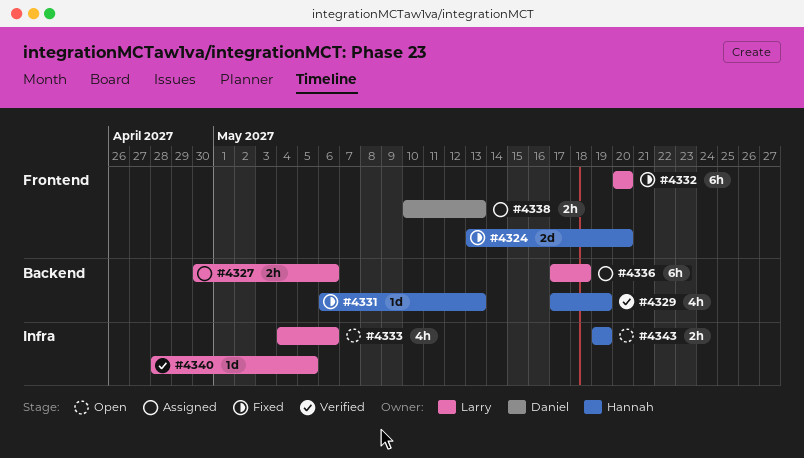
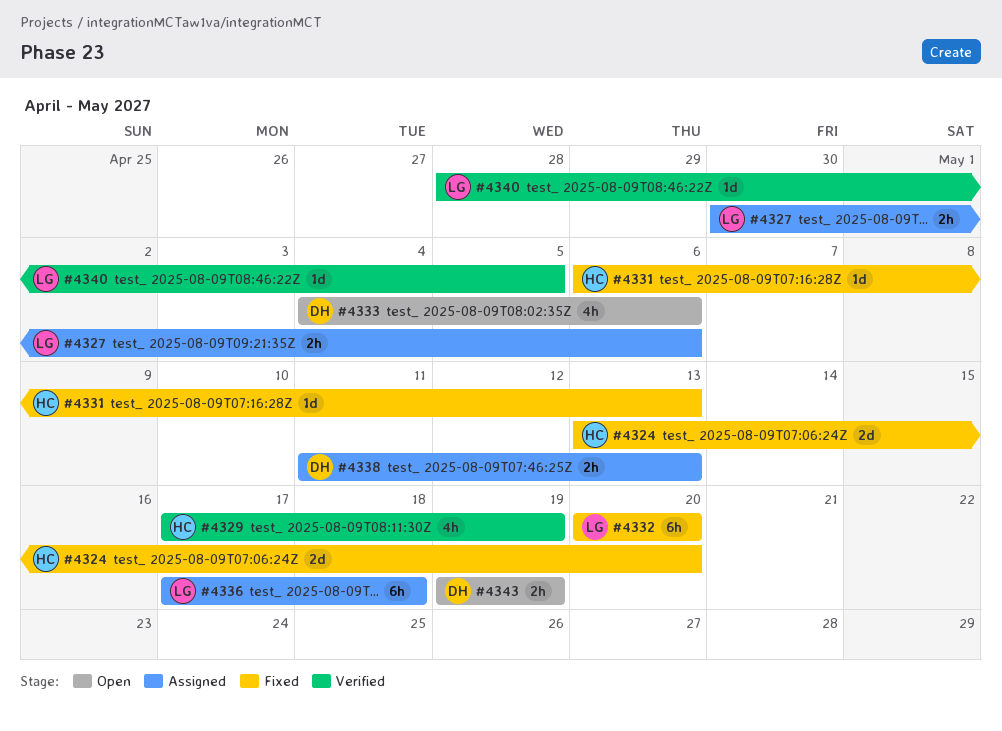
#4333, owner: Larry -> Daniel
#4338, start: May 10 -> May 11
#4343, owner: Hannah -> Daniel

